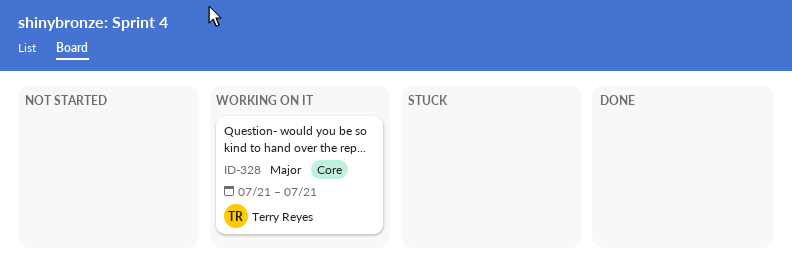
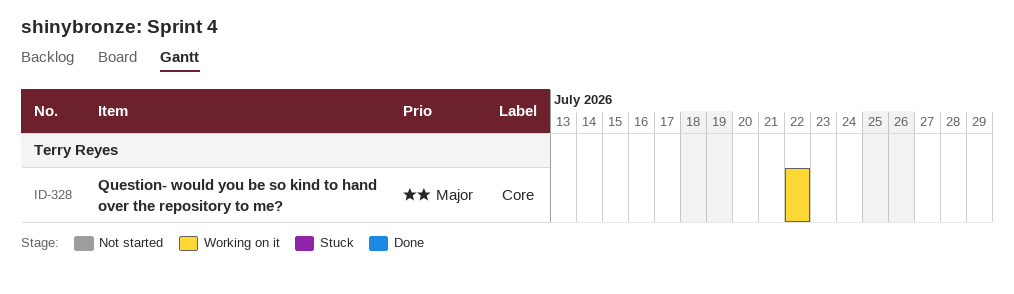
ID-328, start: Jul 21 -> Jul 22
ID-328, due: Jul 21 -> Jul 22

